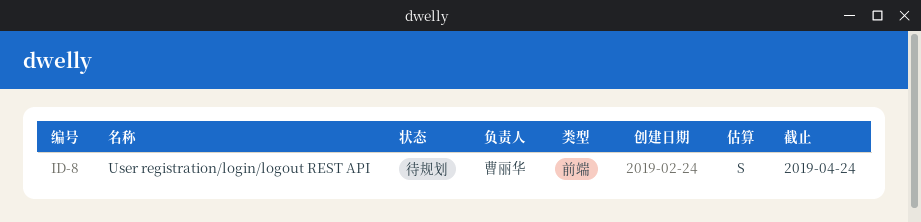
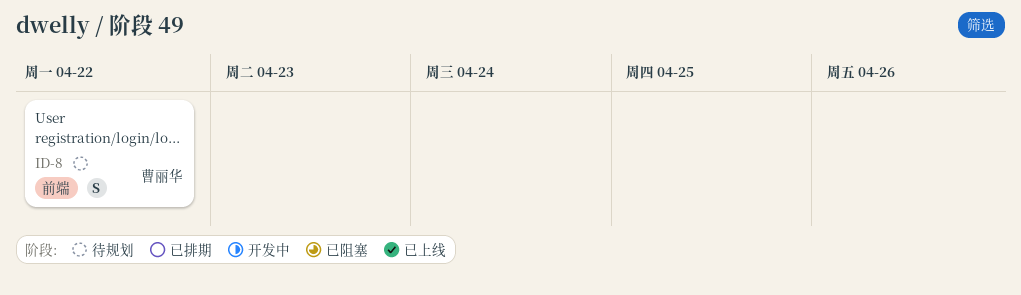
ID-8, due: Apr 24 -> Apr 22

